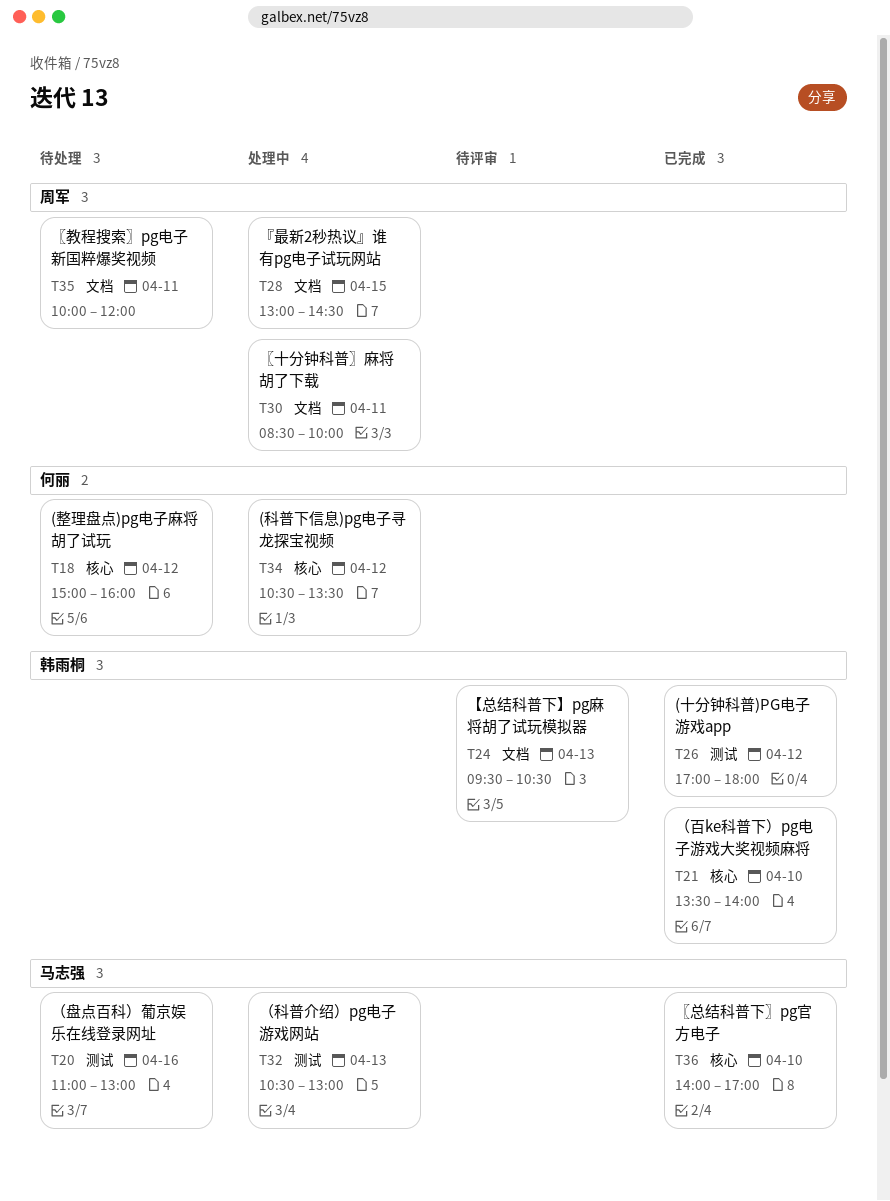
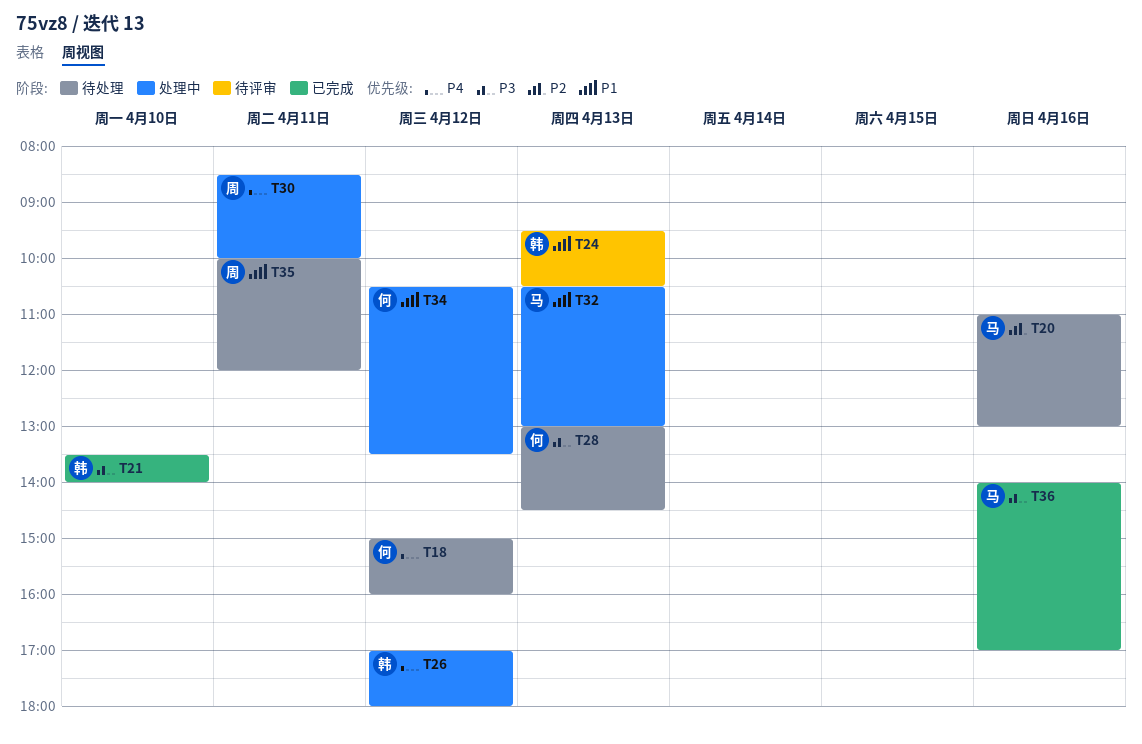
T26, status: 已完成 -> 处理中
T28, status: 处理中 -> 待处理
T28, owner: 周军 -> 何丽
T28, day: Apr 15 -> Apr 13
T36, day: Apr 10 -> Apr 16

